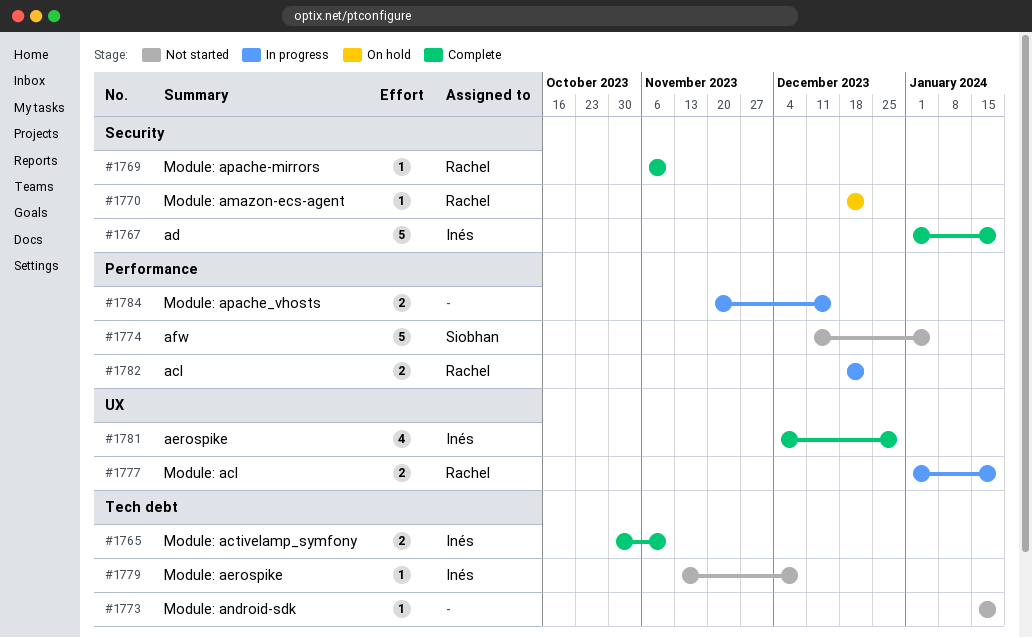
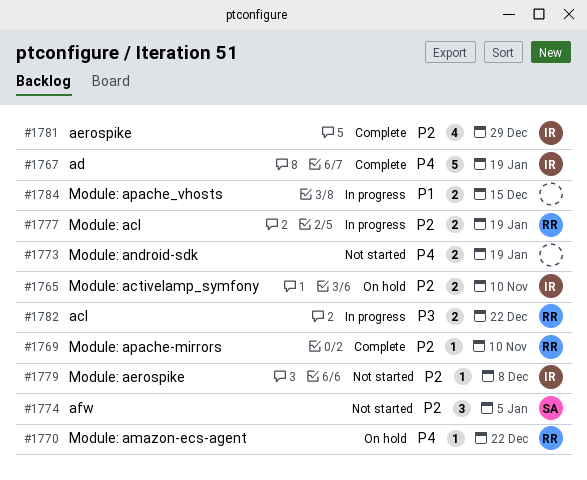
#1765, status: Complete -> On hold
#1773, estimate: 1 -> 2
#1774, estimate: 5 -> 3

